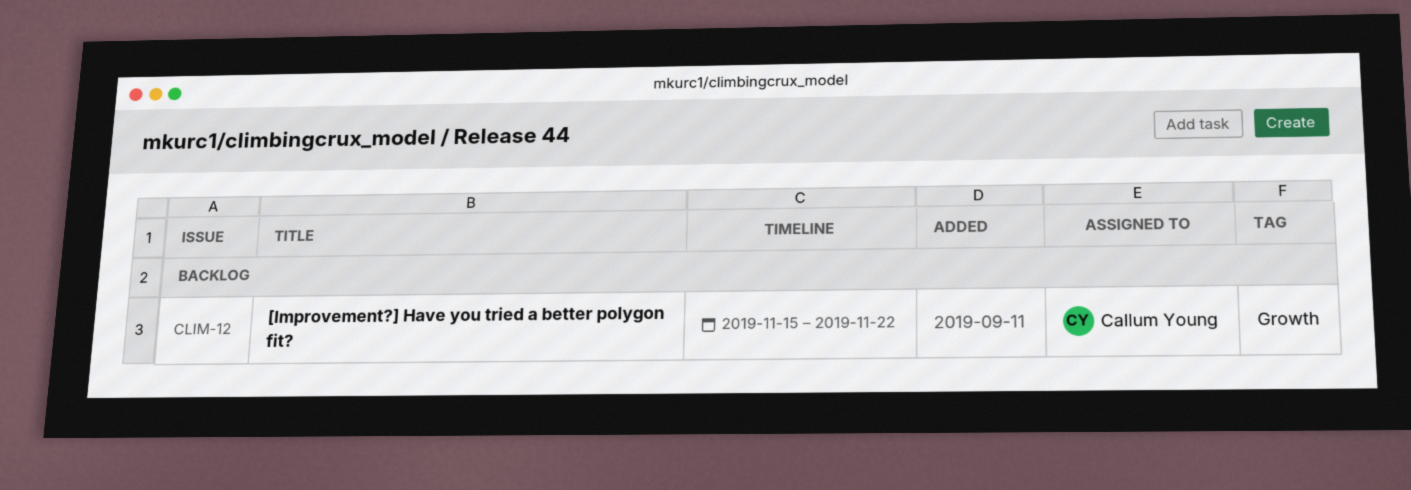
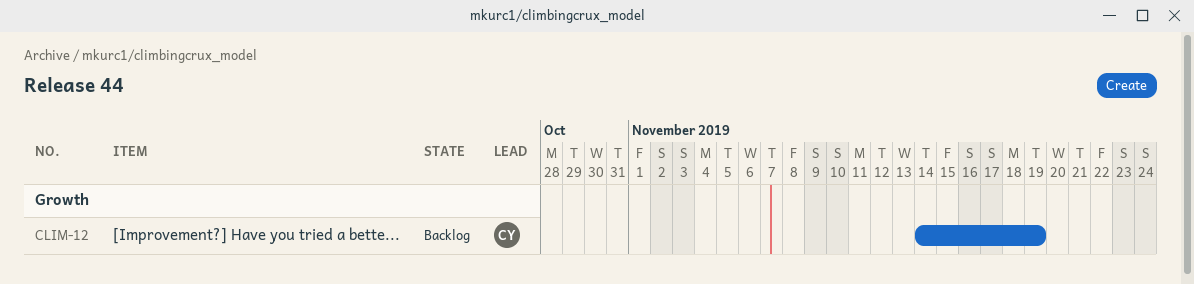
CLIM-12, start: Nov 15 -> Nov 14
CLIM-12, due: Nov 22 -> Nov 19

